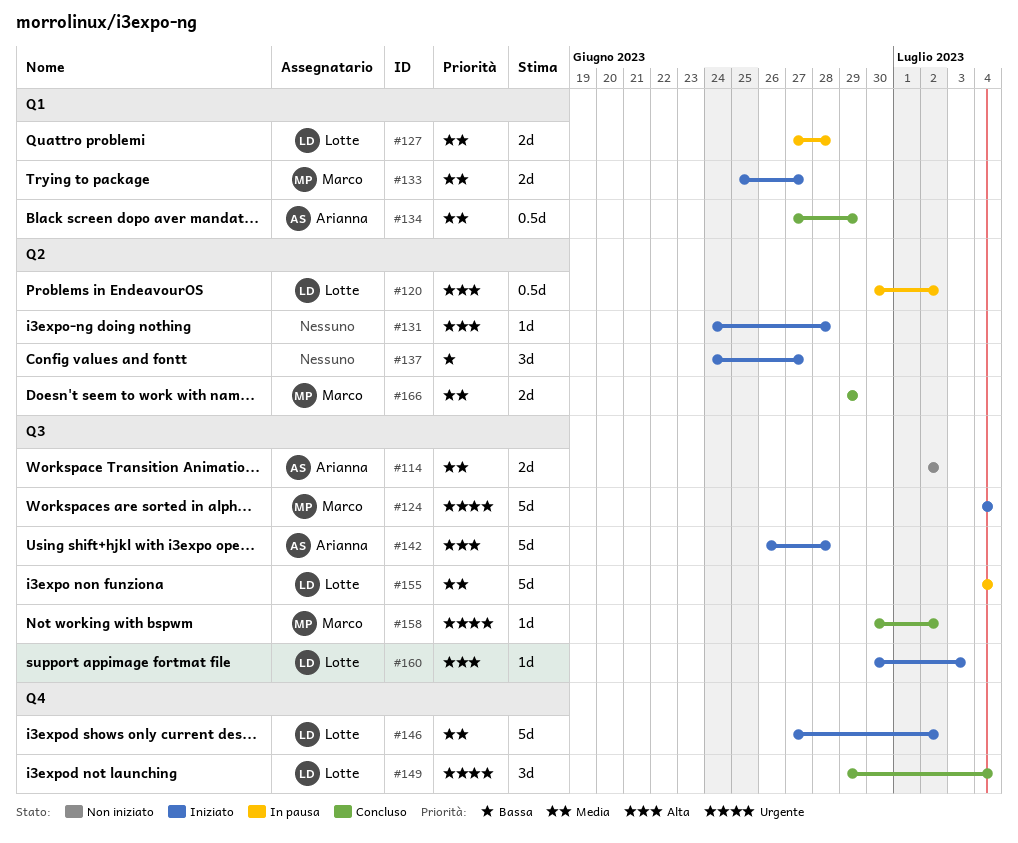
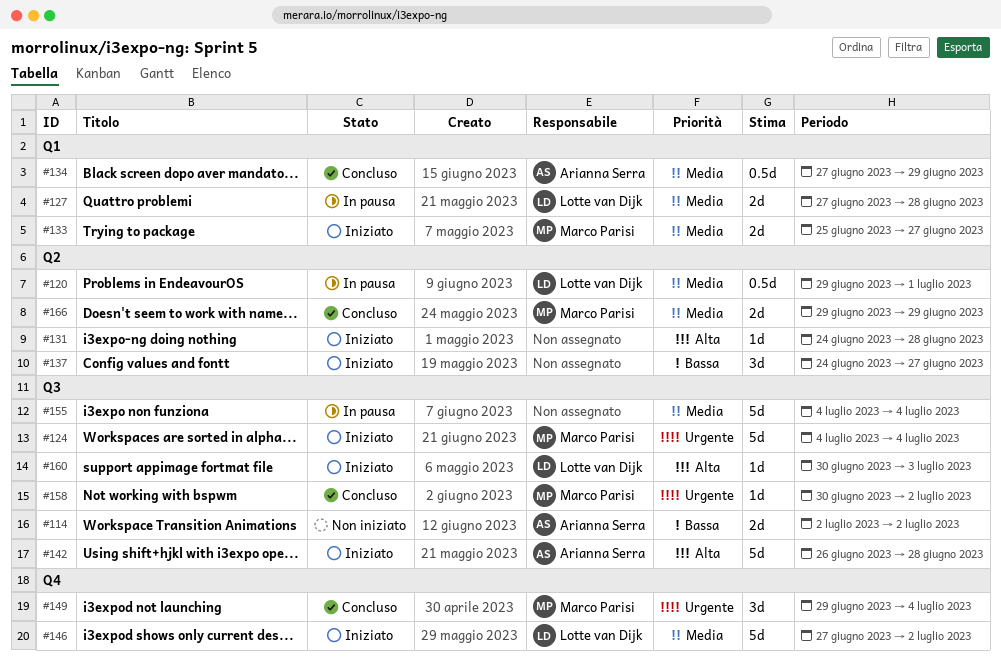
#114, priority: Media -> Bassa
#120, priority: Alta -> Media
#120, start: Jun 30 -> Jun 29
#120, due: Jul 2 -> Jul 1
#149, owner: Lotte van Dijk -> Marco Parisi
#155, owner: Lotte van Dijk -> none

